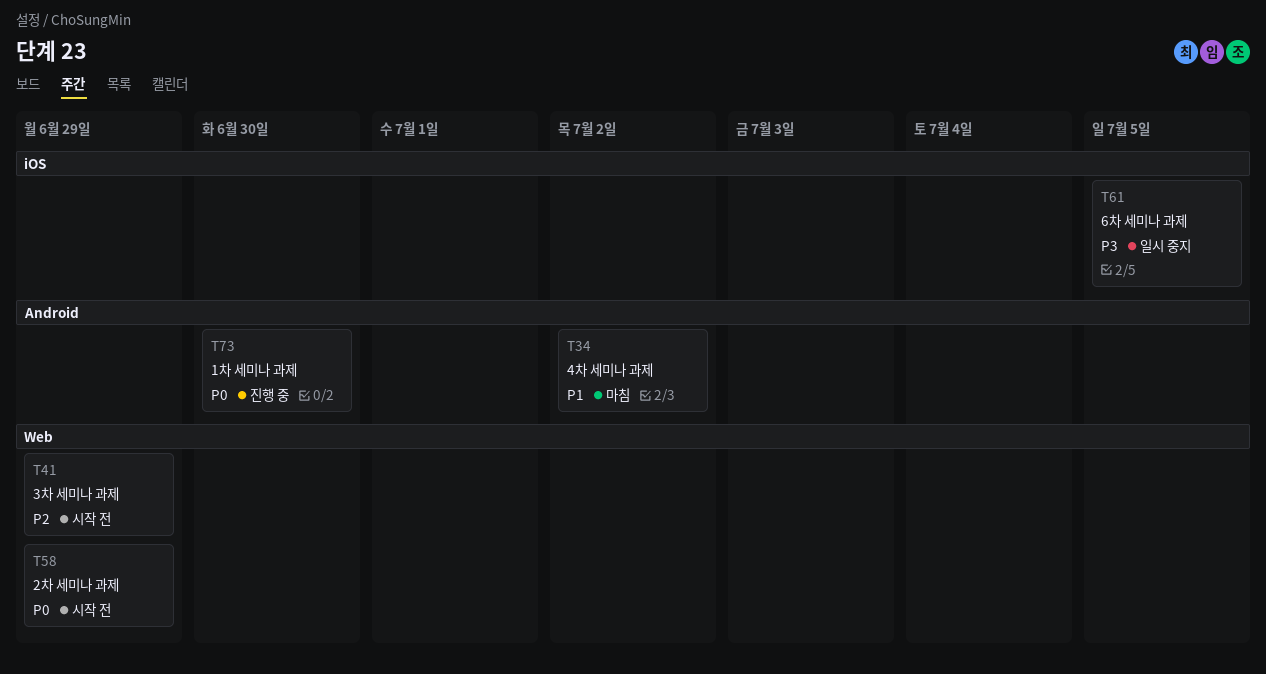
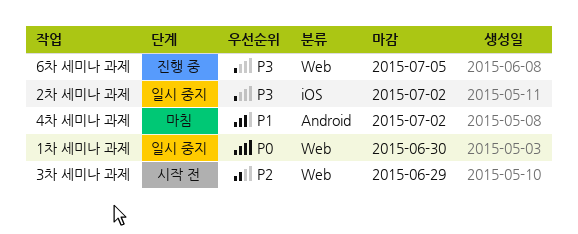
1차 세미나 과제, status: 진행 중 -> 일시 중지
1차 세미나 과제, label: Android -> Web
2차 세미나 과제, status: 시작 전 -> 일시 중지
2차 세미나 과제, priority: P0 -> P3
2차 세미나 과제, label: Web -> iOS
2차 세미나 과제, due: Jun 29 -> Jul 2
6차 세미나 과제, status: 일시 중지 -> 진행 중
6차 세미나 과제, label: iOS -> Web

